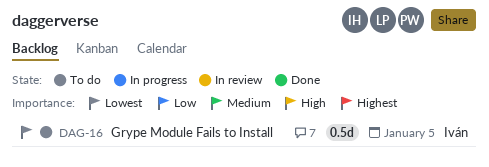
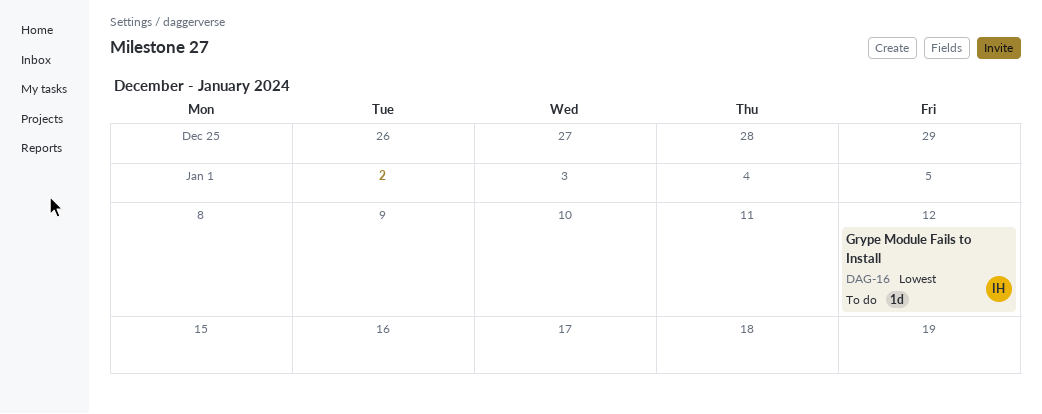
DAG-16, estimate: 0.5d -> 1d
DAG-16, due: Jan 5 -> Jan 12

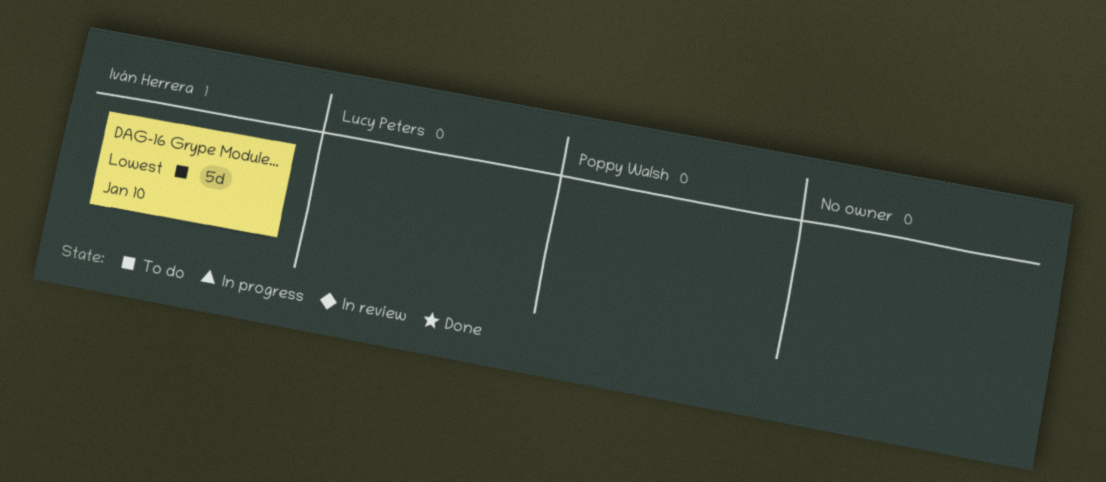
DAG-16, estimate: 1d -> 5d
DAG-16, due: Jan 12 -> Jan 10

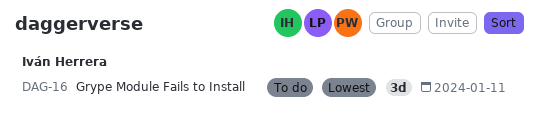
DAG-16, estimate: 5d -> 3d
DAG-16, due: Jan 10 -> Jan 11

